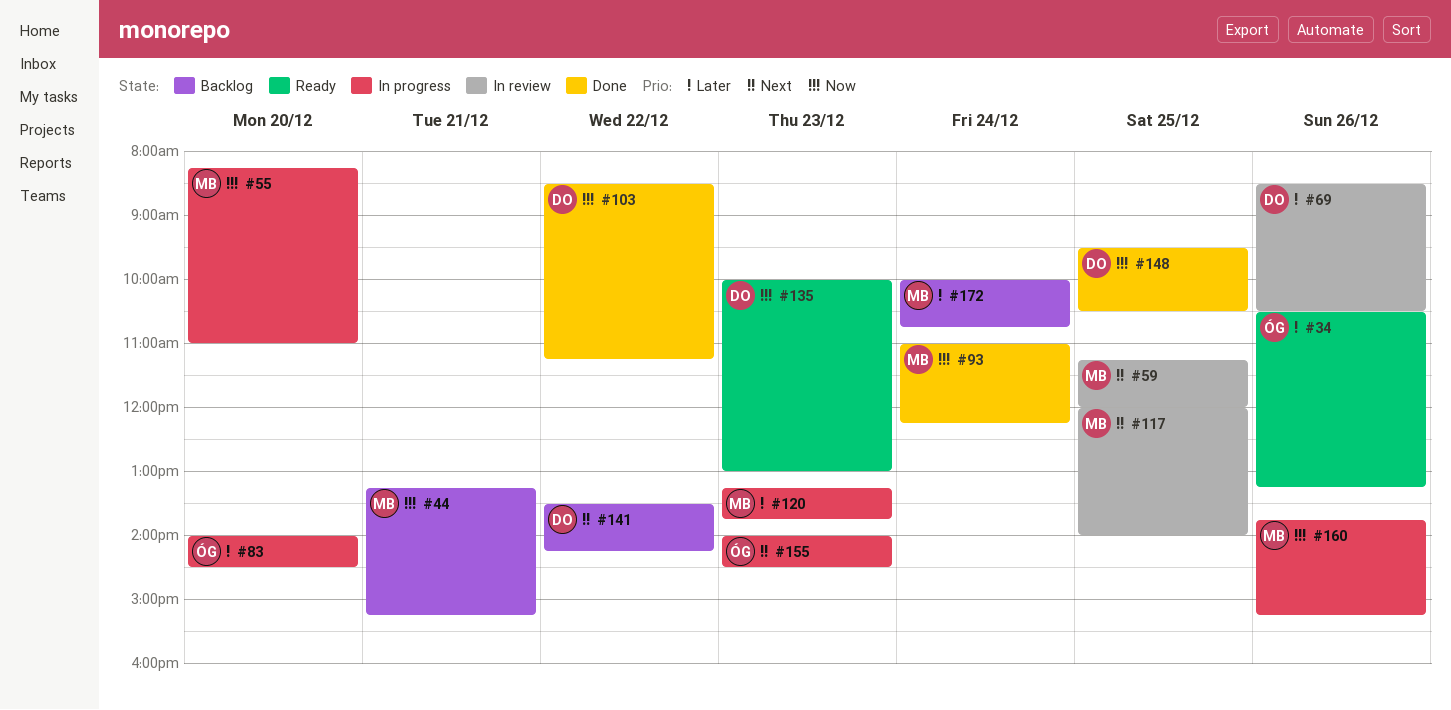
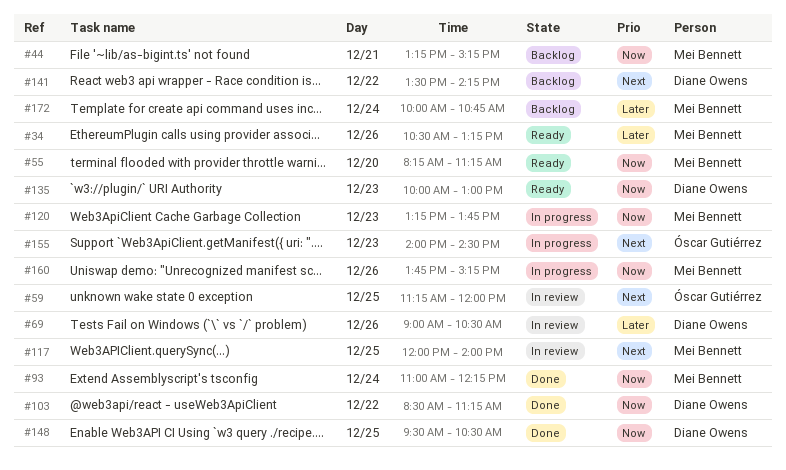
#34, owner: Óscar Gutiérrez -> Mei Bennett
#55, status: In progress -> Ready
#55, ends: 11:00 -> 11:15
#59, owner: Mei Bennett -> Óscar Gutiérrez
#69, begins: 08:30 -> 09:00
#83: present -> none
#120, priority: Later -> Now

